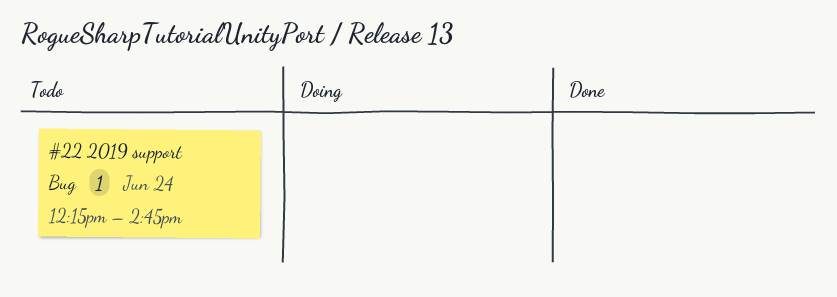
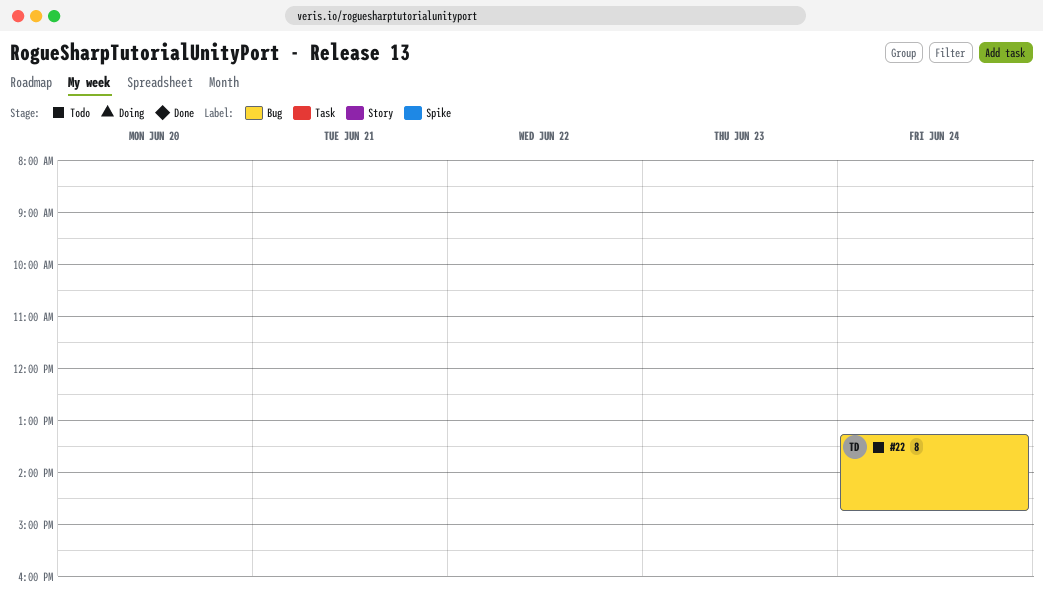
#22, estimate: 1 -> 8
#22, begins: 12:15 -> 13:15

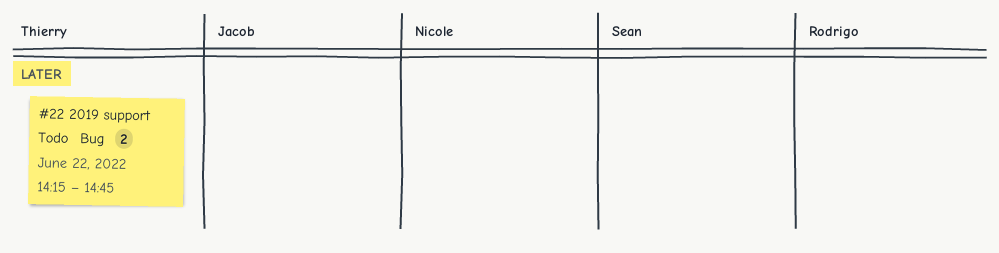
#22, estimate: 8 -> 2
#22, day: Jun 24 -> Jun 22
#22, begins: 13:15 -> 14:15

